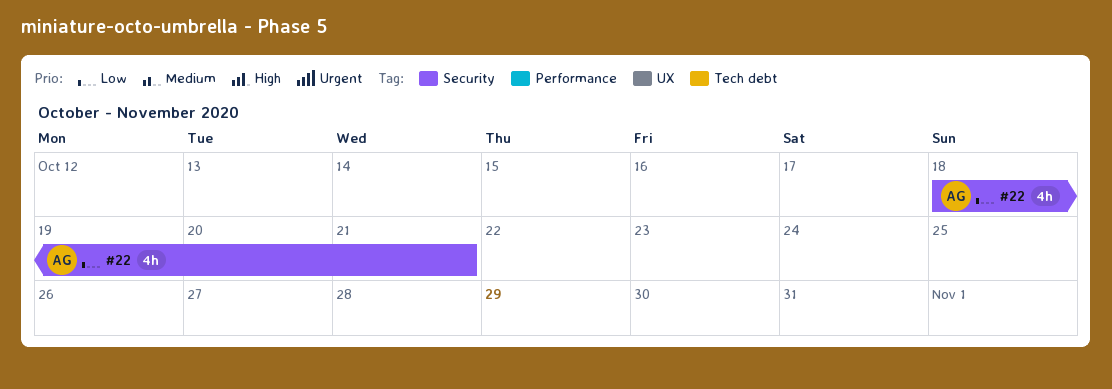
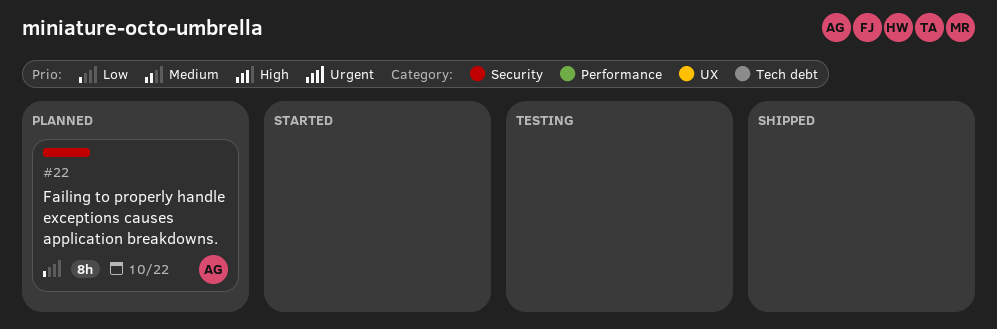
#22, estimate: 4h -> 8h
#22, due: Oct 21 -> Oct 22

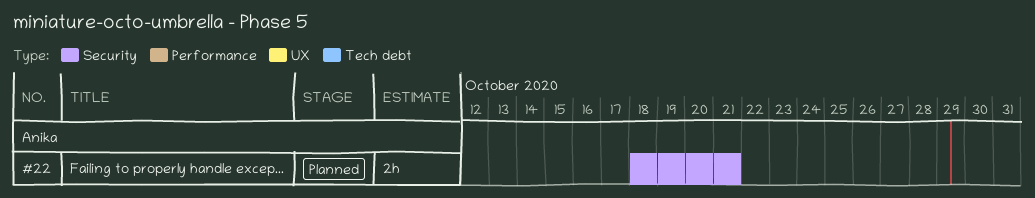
#22, estimate: 8h -> 2h
#22, due: Oct 22 -> Oct 21

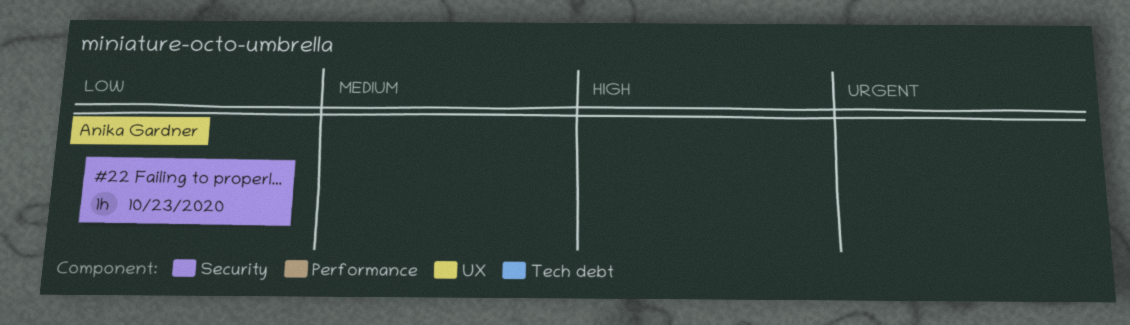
#22, estimate: 2h -> 1h
#22, due: Oct 21 -> Oct 23

